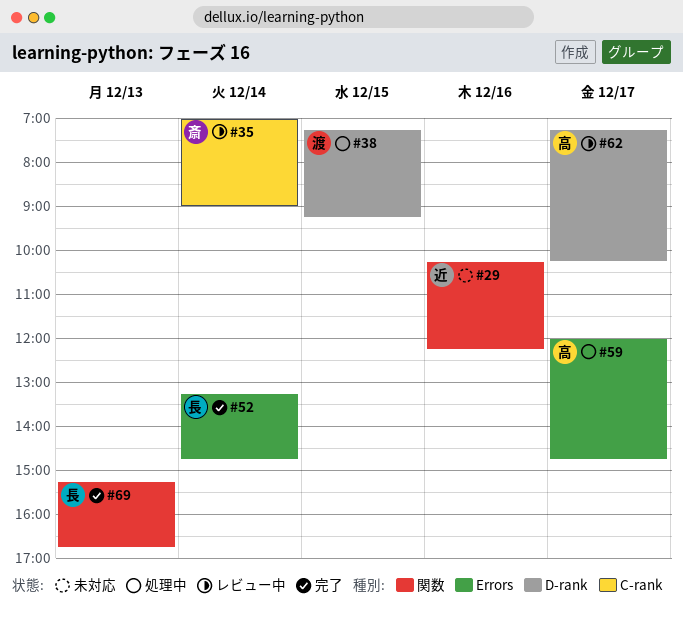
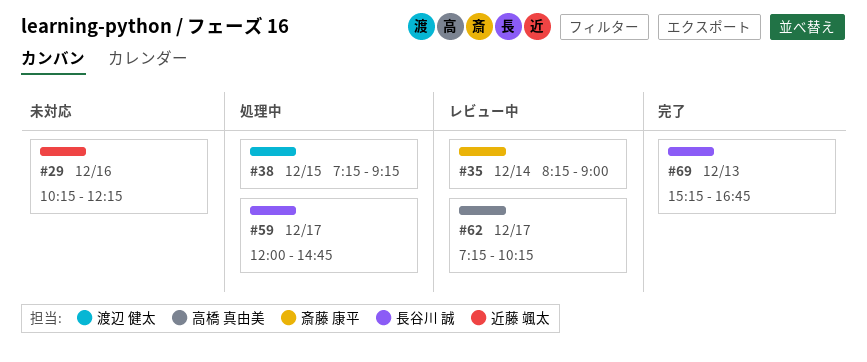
#35, begins: 07:00 -> 08:15
#52: present -> none
#59, owner: 高橋 真由美 -> 長谷川 誠

